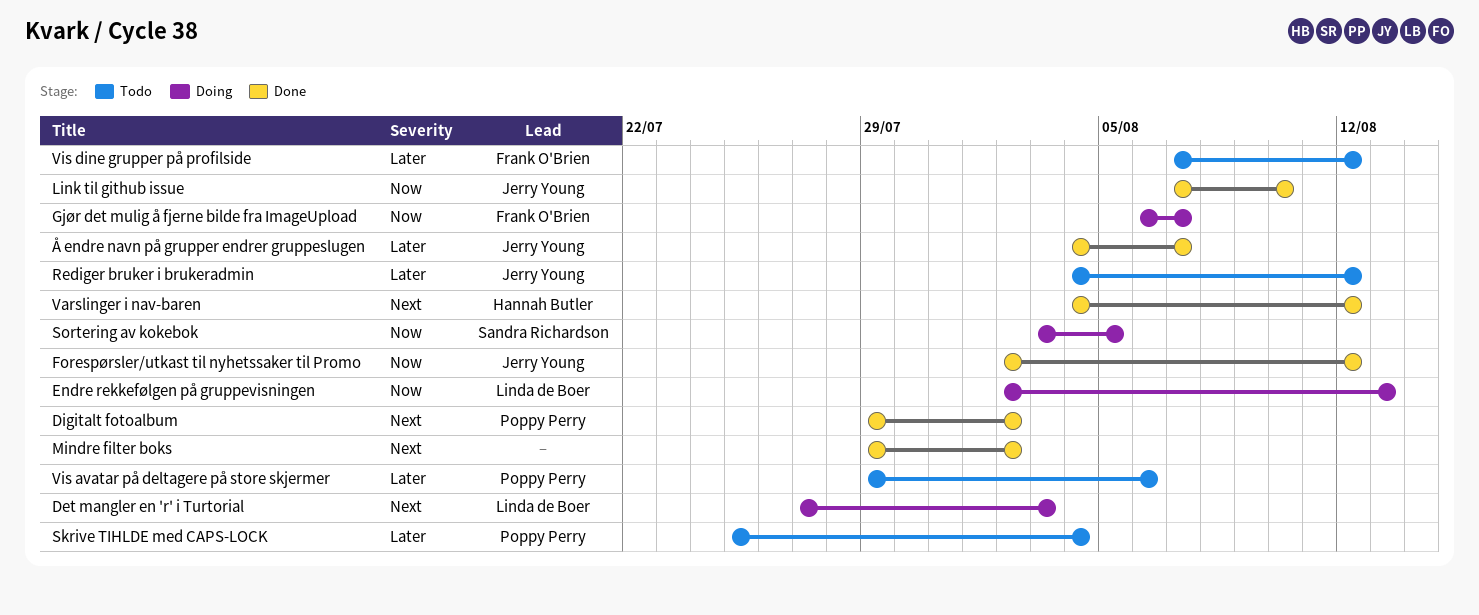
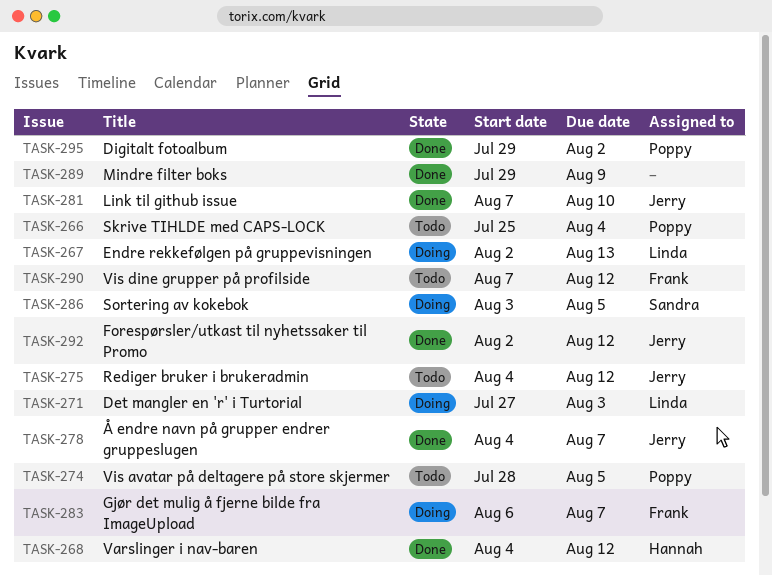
Mindre filter boks, due: Aug 2 -> Aug 9
Vis avatar på deltagere på store skjermer, start: Jul 29 -> Jul 28
Vis avatar på deltagere på store skjermer, due: Aug 6 -> Aug 5

